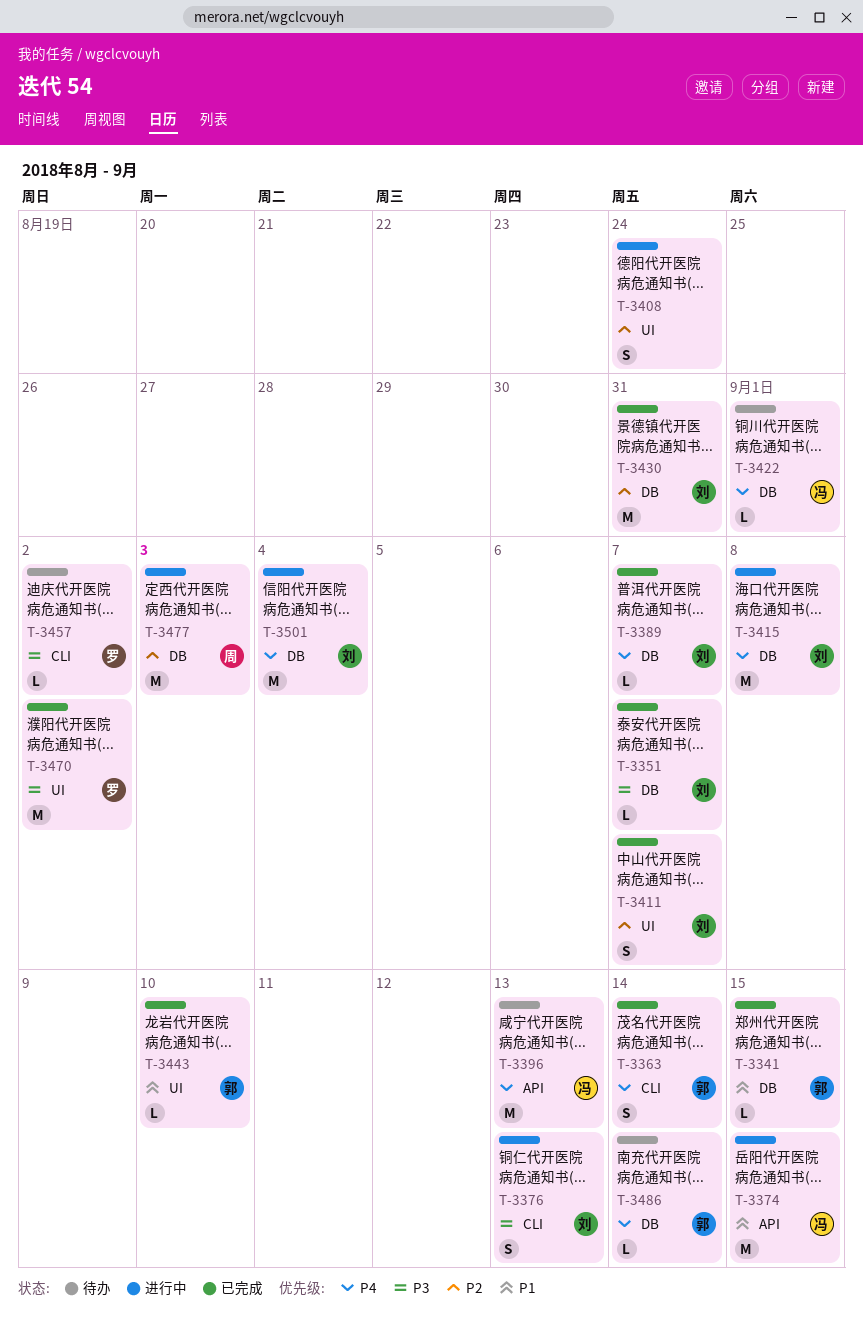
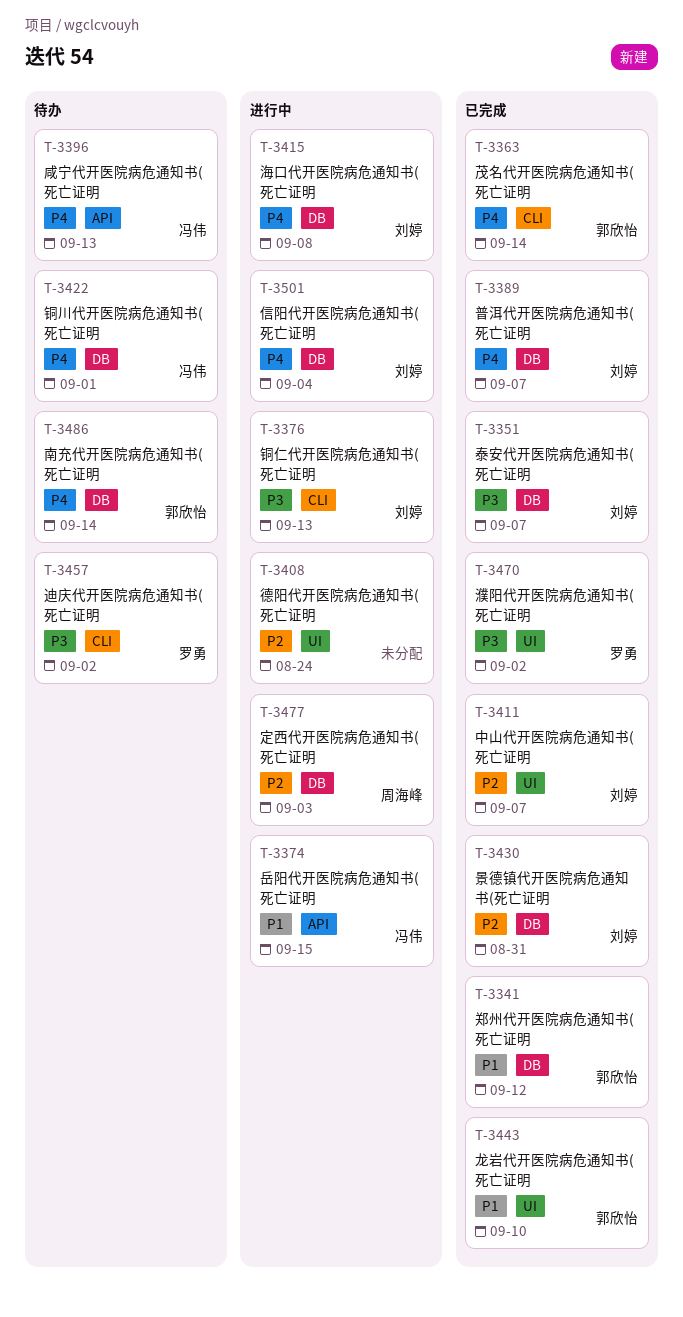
T-3341, due: Sep 15 -> Sep 12

